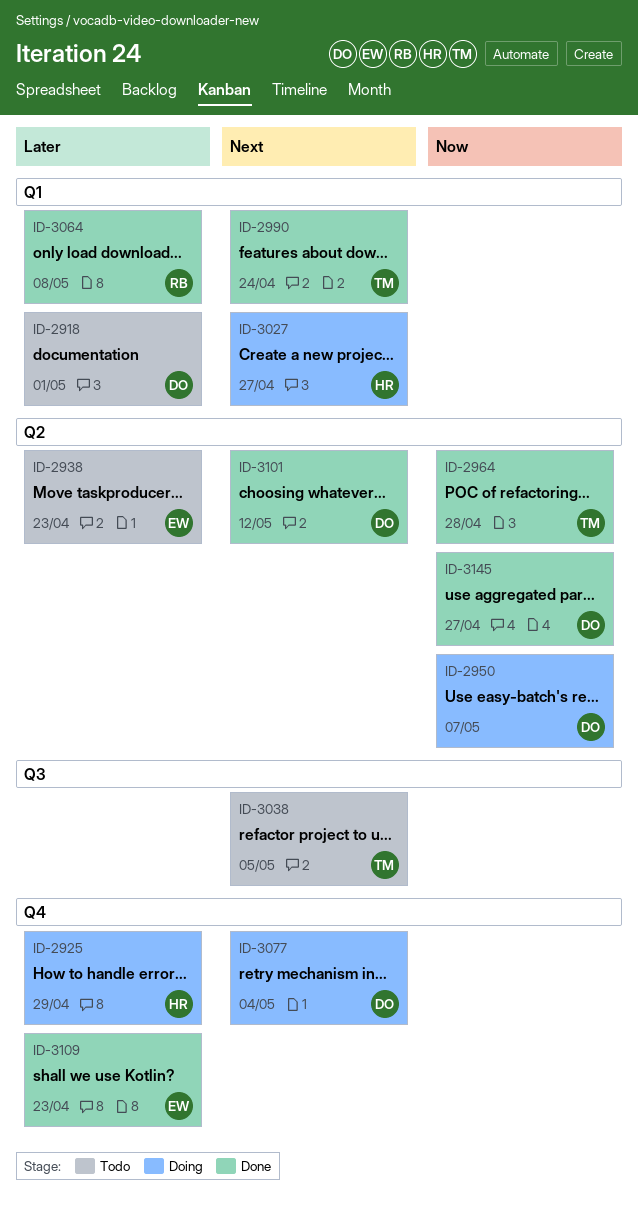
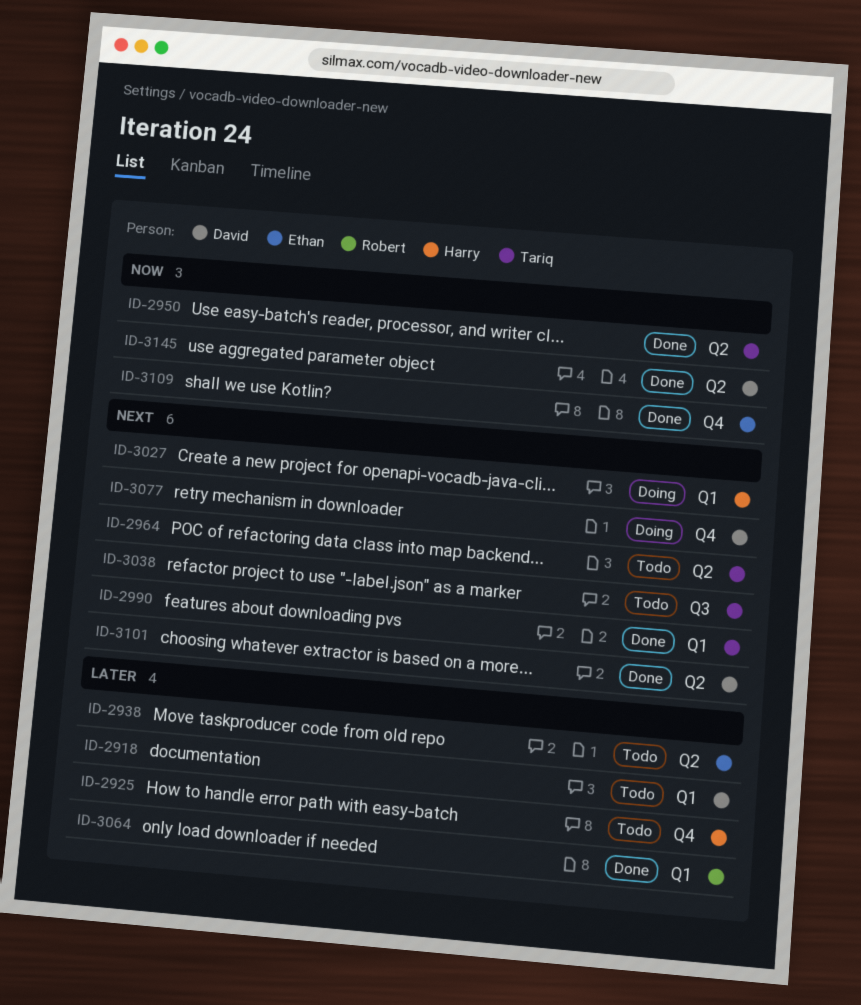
ID-2925, status: Doing -> Todo
ID-2950, status: Doing -> Done
ID-2950, owner: David -> Tariq
ID-2964, status: Done -> Todo
ID-2964, priority: Now -> Next
ID-3109, priority: Later -> Now

